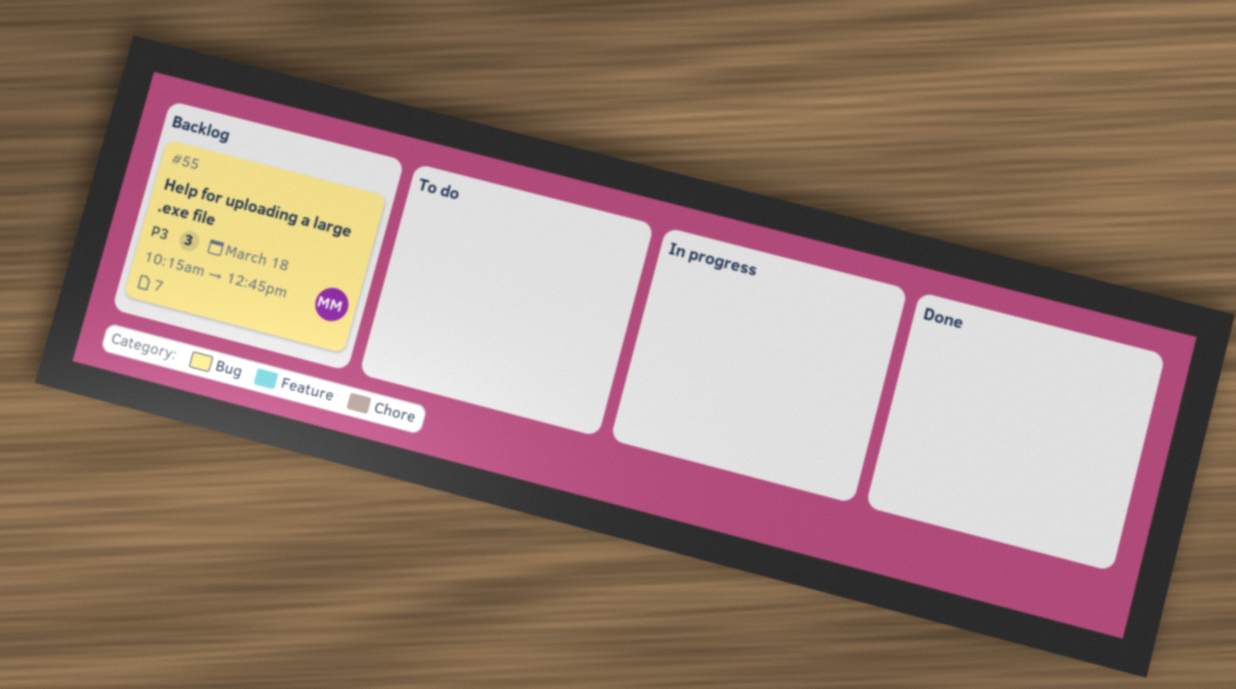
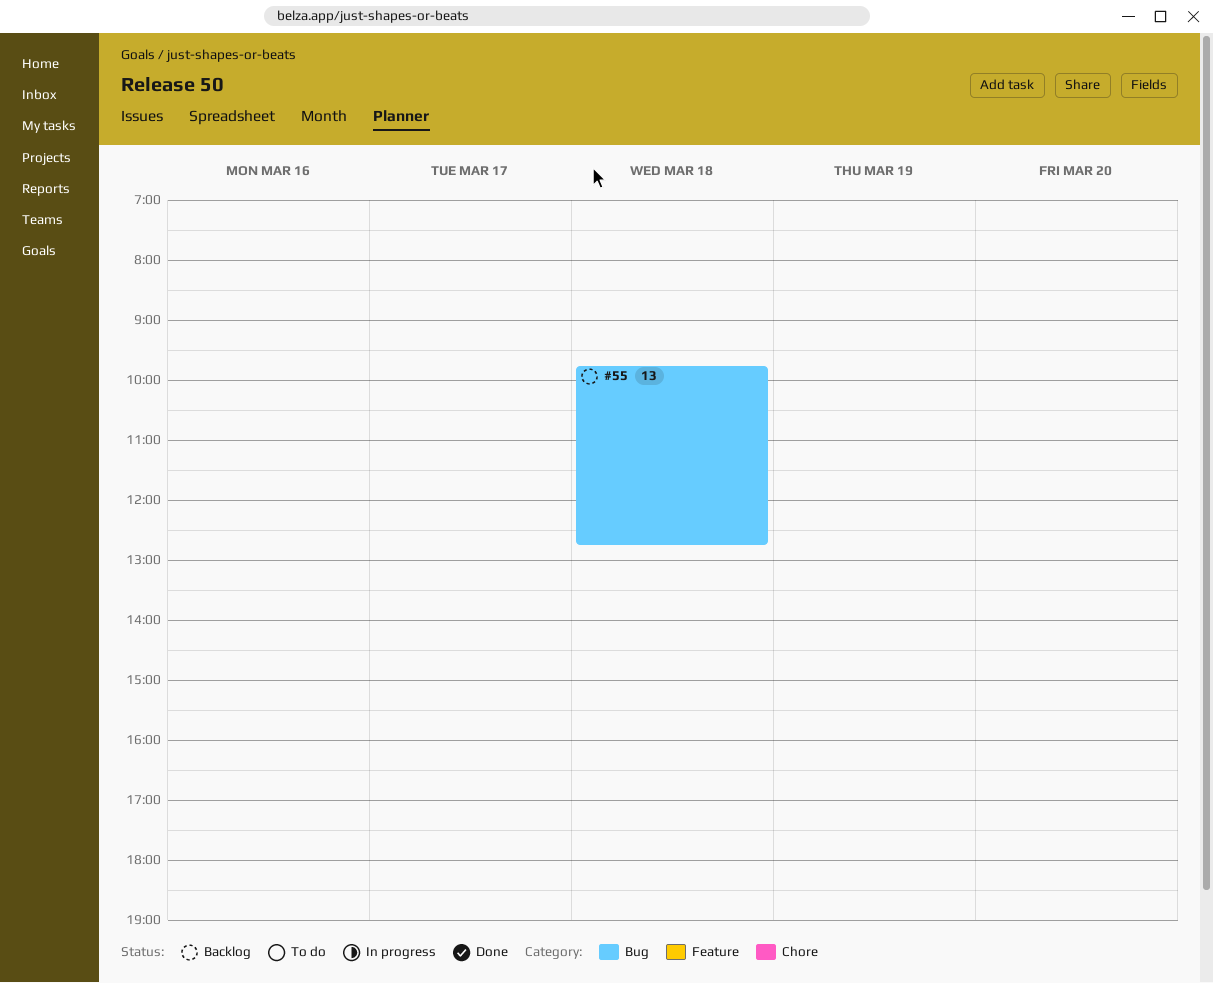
#55, estimate: 3 -> 13
#55, begins: 10:15 -> 09:45

